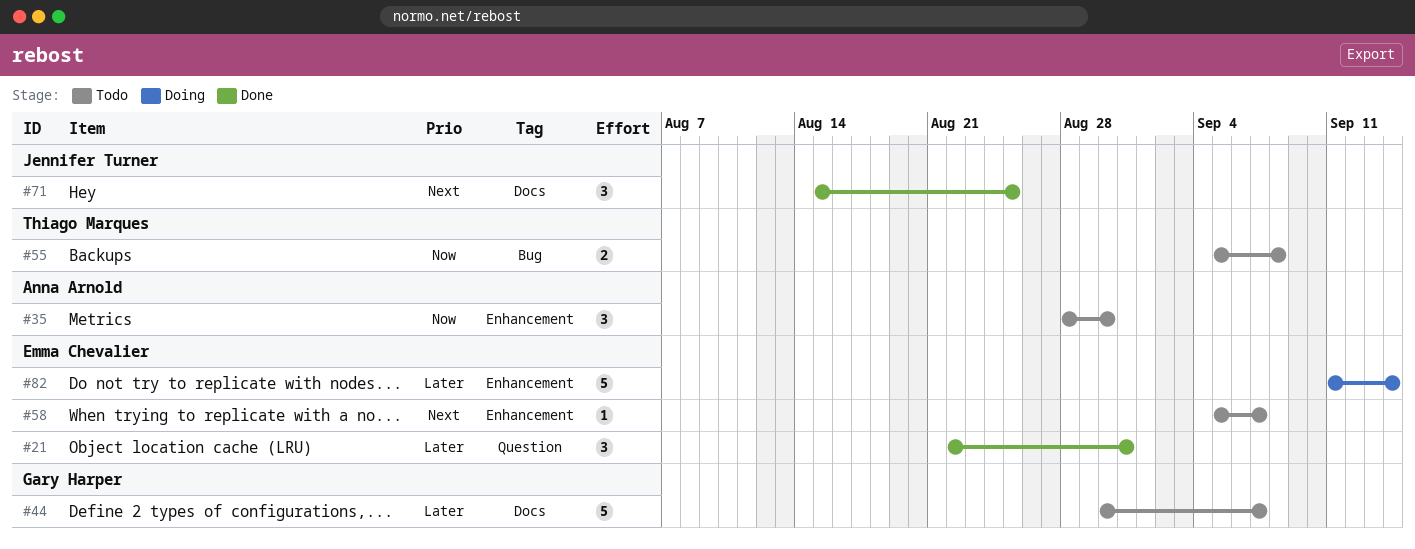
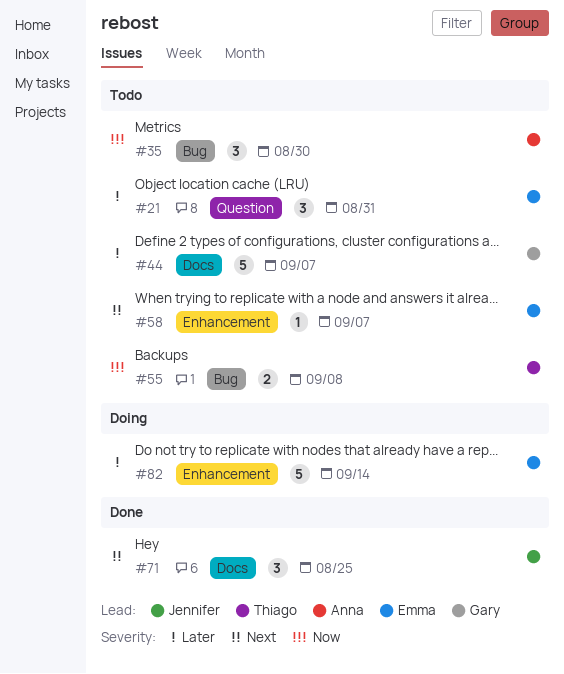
#21, status: Done -> Todo
#35, label: Enhancement -> Bug

